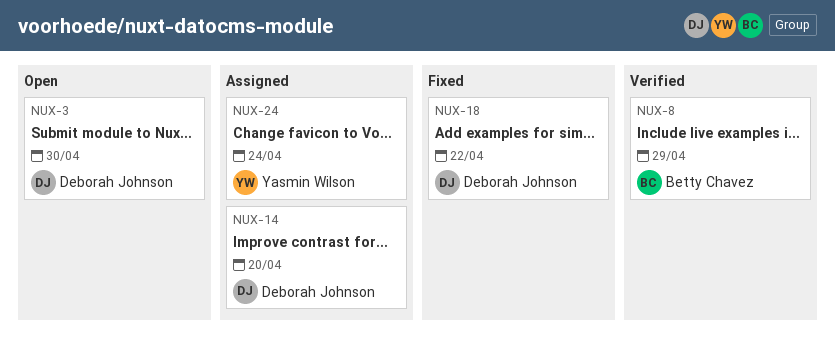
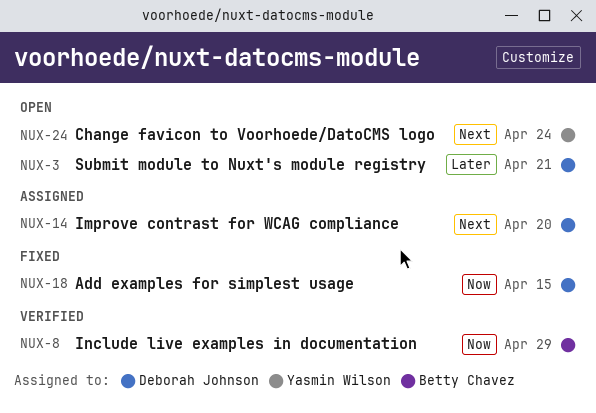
NUX-3, due: Apr 30 -> Apr 21
NUX-18, due: Apr 22 -> Apr 15
NUX-24, status: Assigned -> Open

